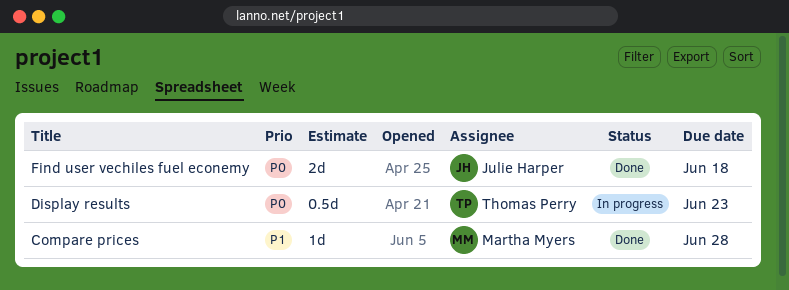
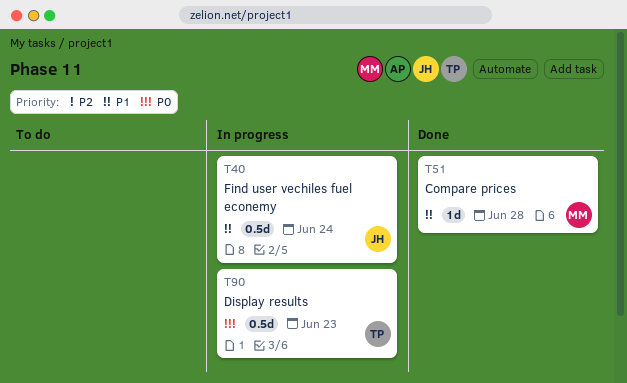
Find user vechiles fuel econemy, status: Done -> In progress
Find user vechiles fuel econemy, priority: P0 -> P1
Find user vechiles fuel econemy, estimate: 2d -> 0.5d
Find user vechiles fuel econemy, due: Jun 18 -> Jun 24

